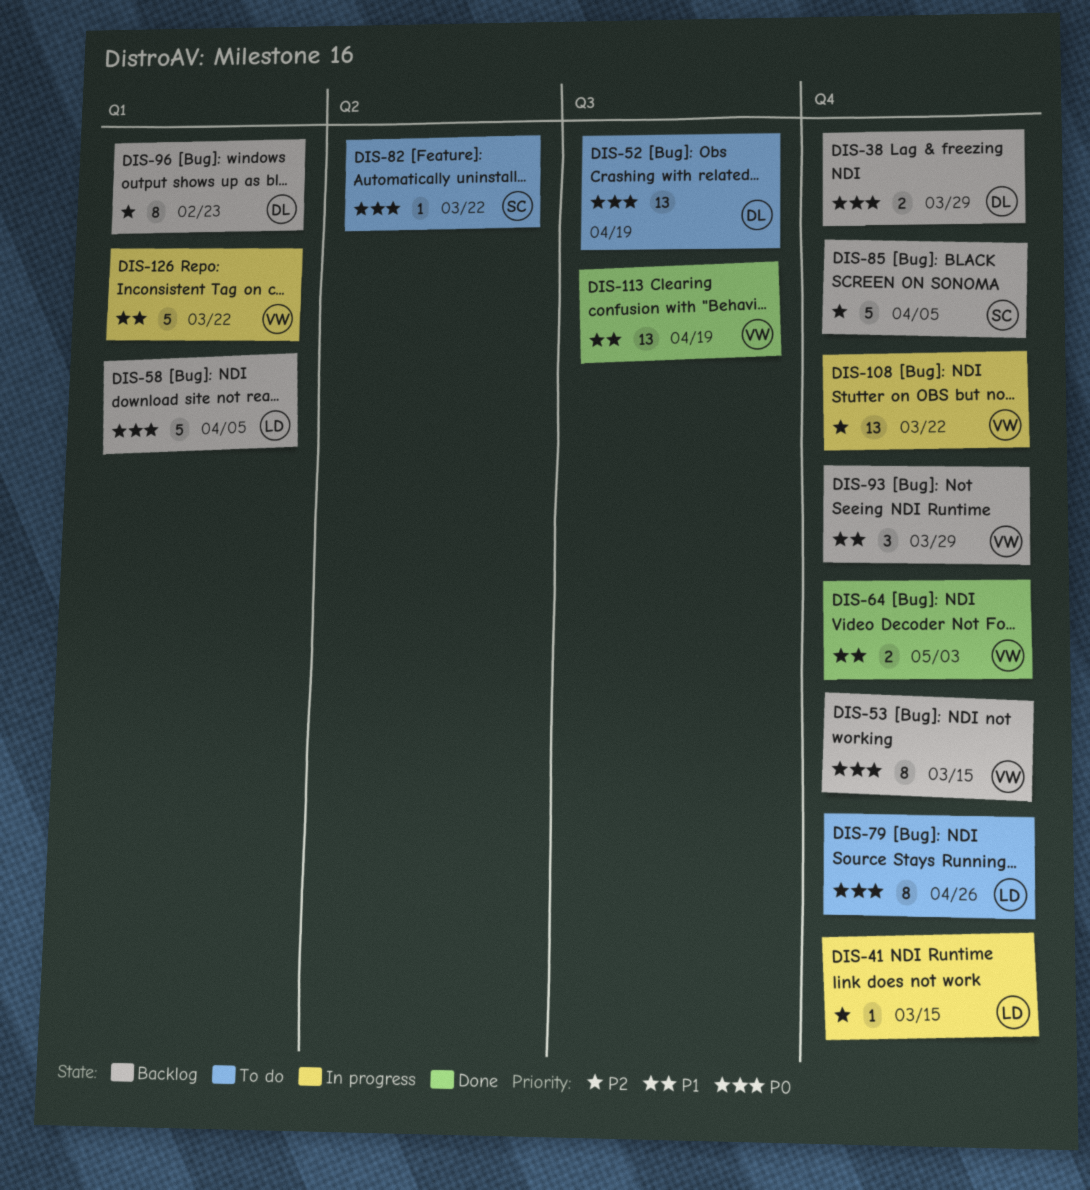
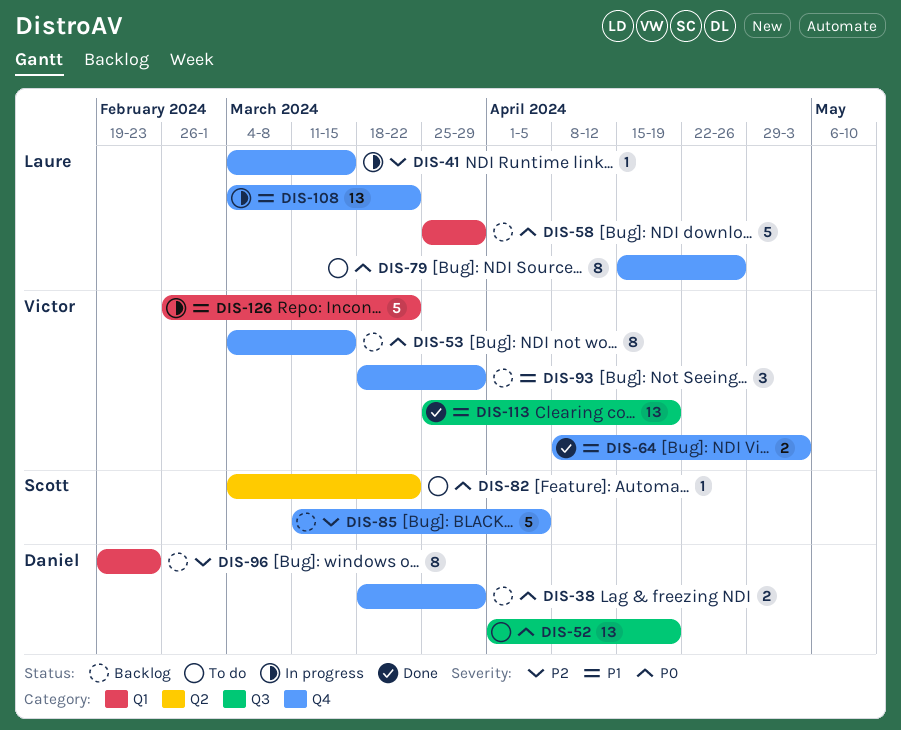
DIS-58, due: Apr 5 -> Mar 29
DIS-108, owner: Victor -> Laure
DIS-108, priority: P2 -> P1

